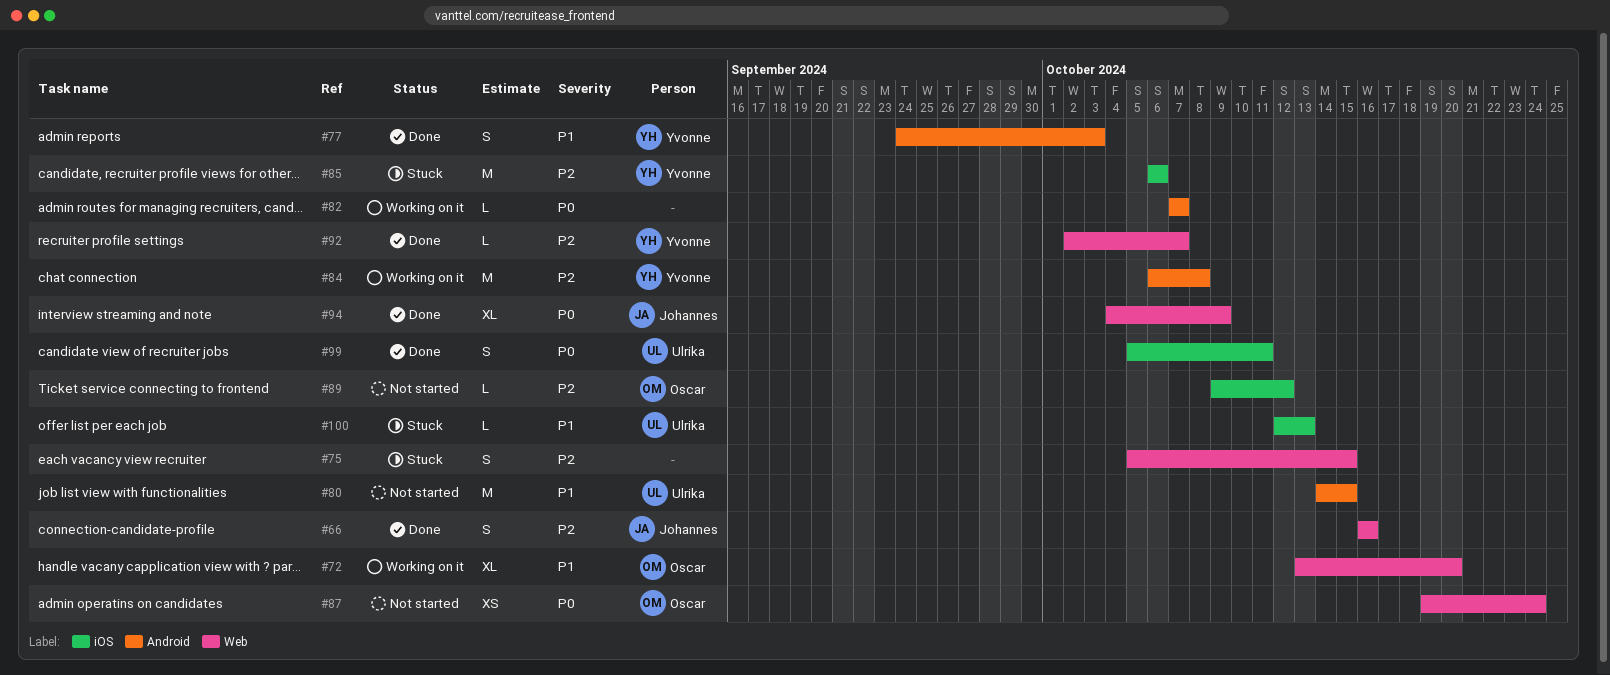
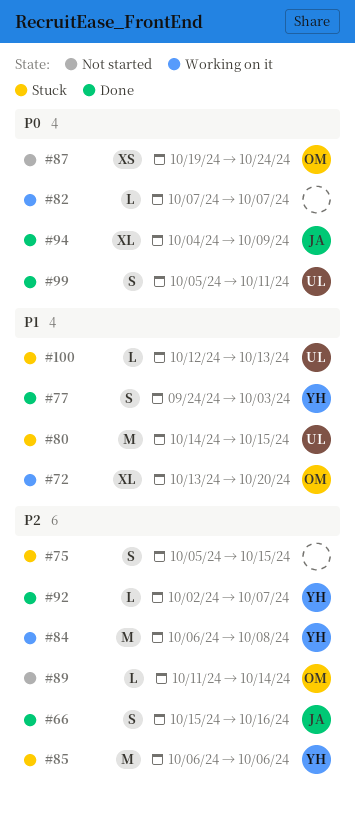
#66, start: Oct 16 -> Oct 15
#80, status: Not started -> Stuck
#89, start: Oct 9 -> Oct 11
#89, due: Oct 12 -> Oct 14

